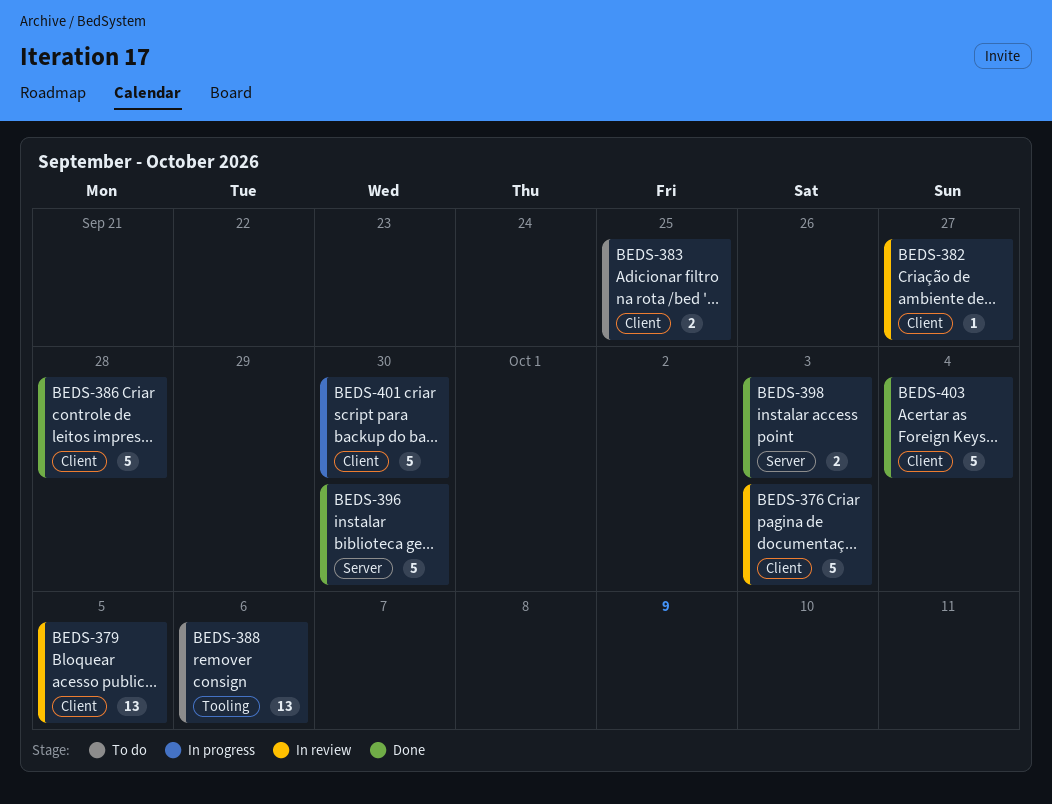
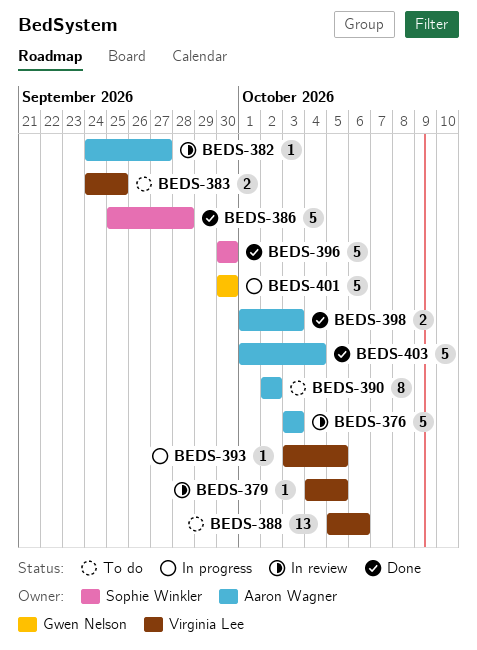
BEDS-379, estimate: 13 -> 1
BEDS-390: none -> present
BEDS-393: none -> present

